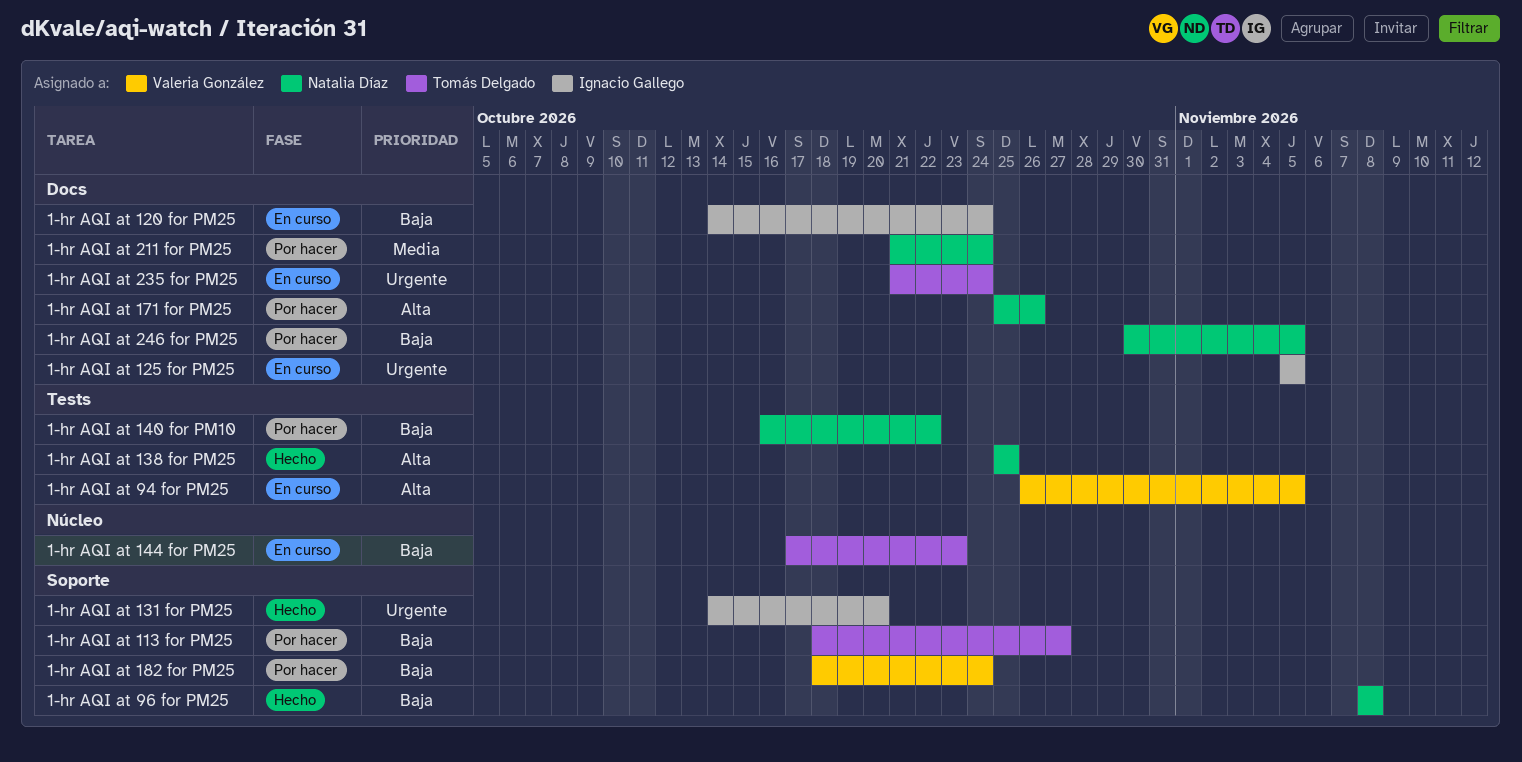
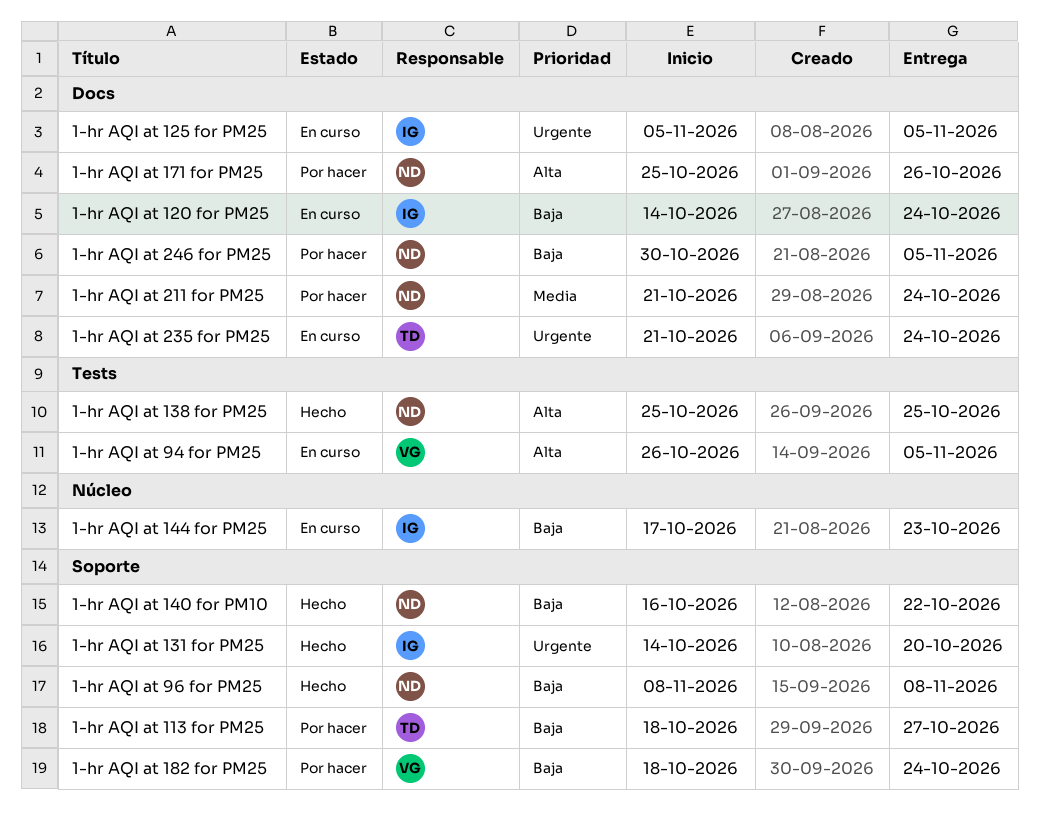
1-hr AQI at 140 for PM10, status: Por hacer -> Hecho
1-hr AQI at 140 for PM10, label: Tests -> Soporte
1-hr AQI at 144 for PM25, owner: Tomás Delgado -> Ignacio Gallego

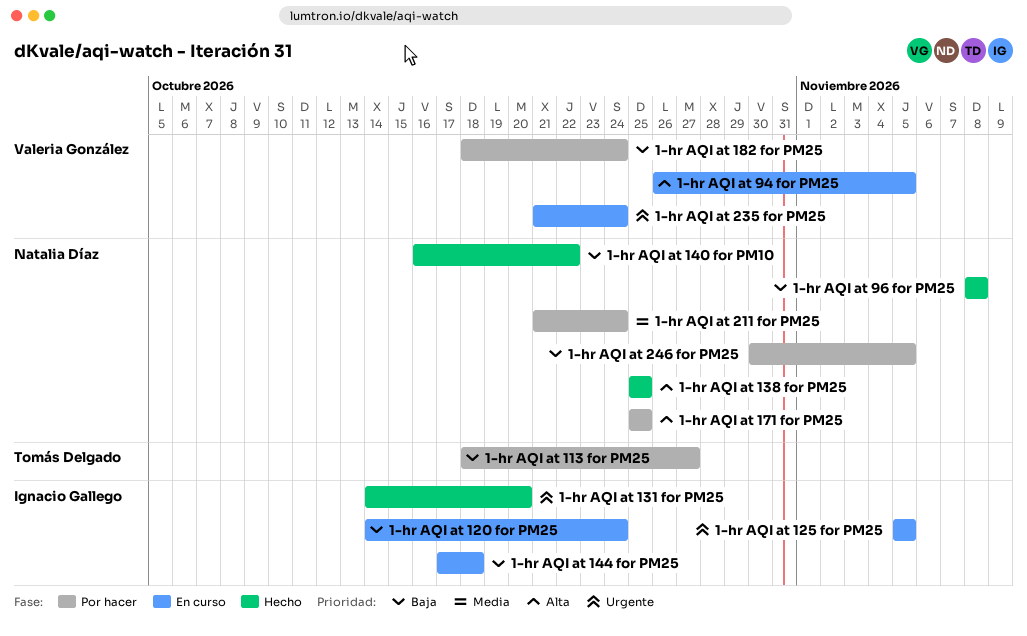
1-hr AQI at 144 for PM25, due: Oct 23 -> Oct 18
1-hr AQI at 171 for PM25, due: Oct 26 -> Oct 25
1-hr AQI at 235 for PM25, owner: Tomás Delgado -> Valeria González

